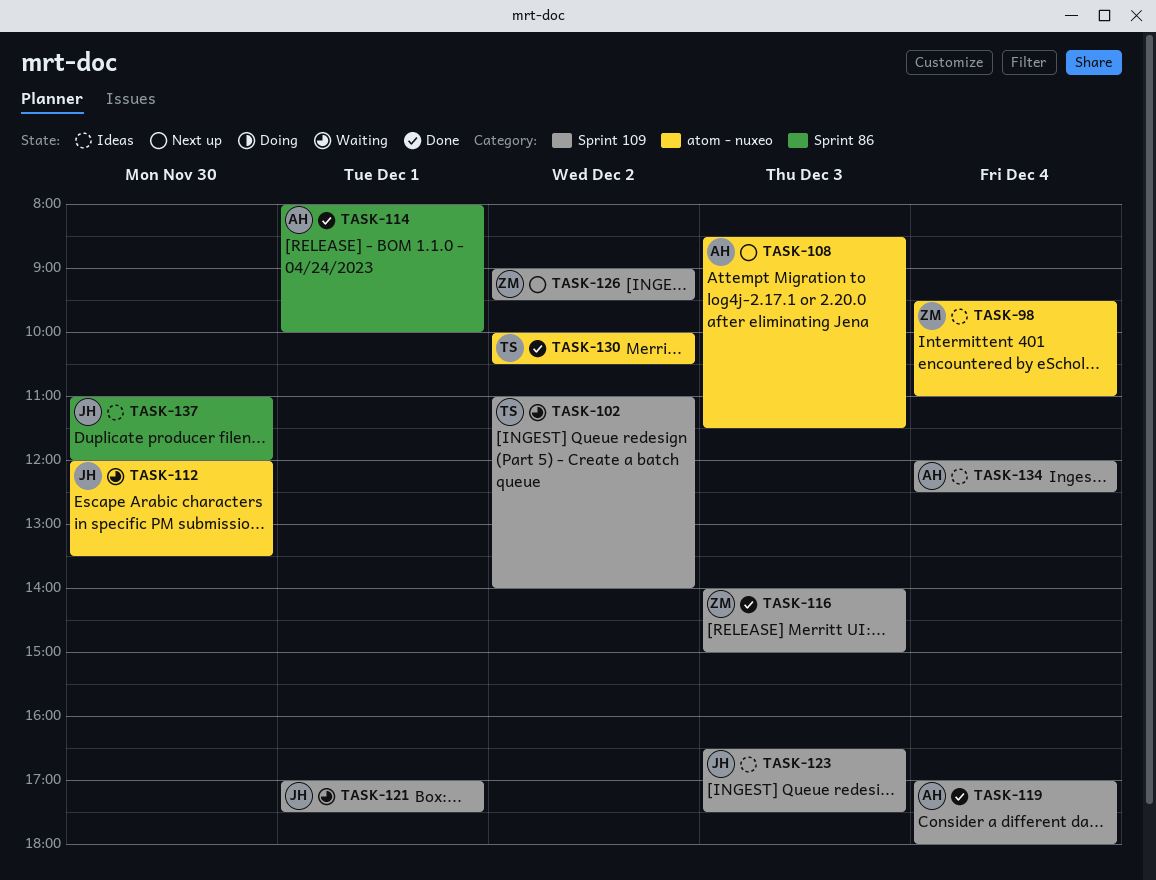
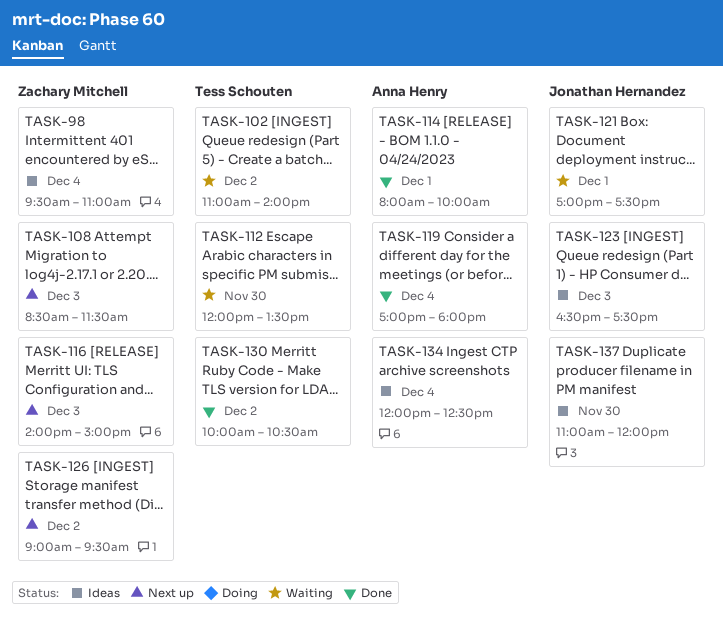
TASK-108, owner: Anna Henry -> Zachary Mitchell
TASK-112, owner: Jonathan Hernandez -> Tess Schouten
TASK-116, status: Done -> Next up

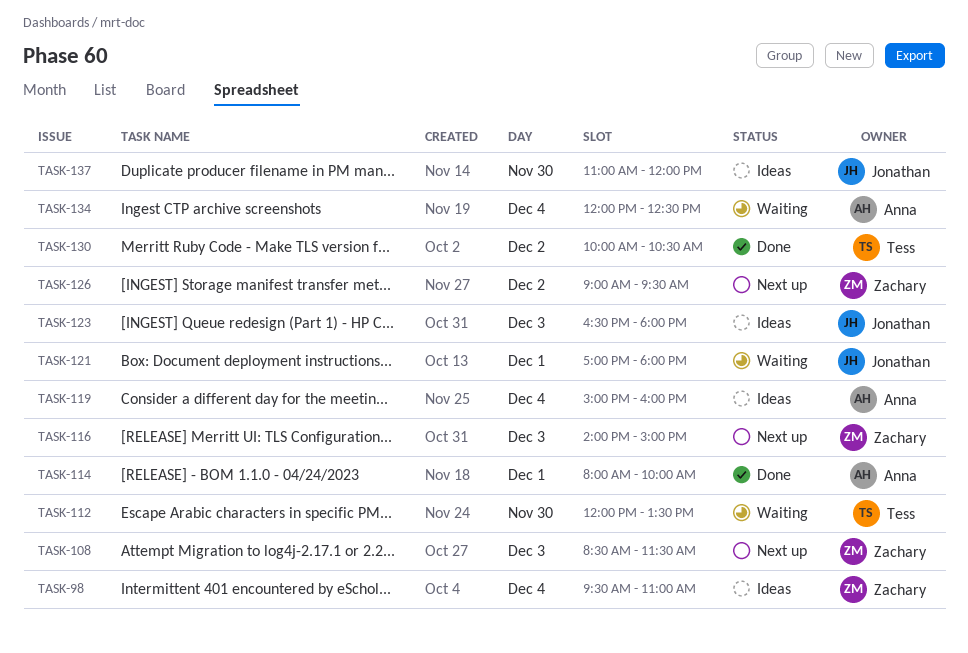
TASK-102: present -> none
TASK-119, status: Done -> Ideas
TASK-119, begins: 17:00 -> 15:00
TASK-119, ends: 18:00 -> 16:00
TASK-121, ends: 17:30 -> 18:00
TASK-123, ends: 17:30 -> 18:00
TASK-134, status: Ideas -> Waiting

